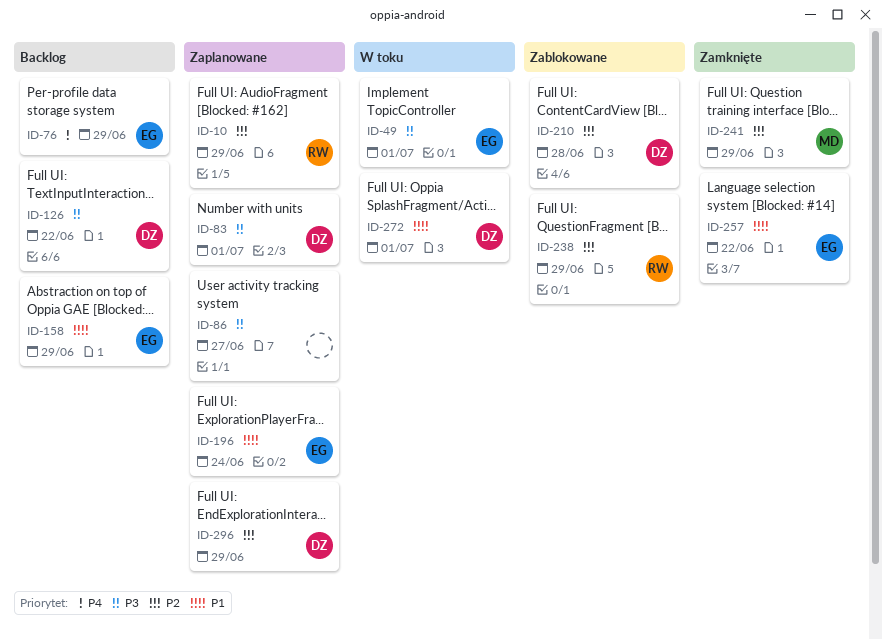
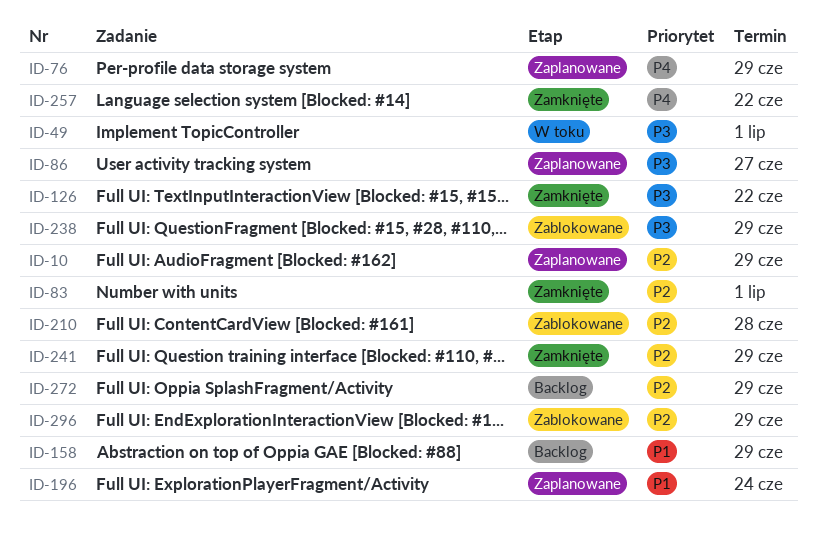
ID-76, status: Backlog -> Zaplanowane
ID-83, status: Zaplanowane -> Zamknięte
ID-83, priority: P3 -> P2
ID-126, status: Backlog -> Zamknięte
ID-238, priority: P2 -> P3
ID-257, priority: P1 -> P4
ID-272, status: W toku -> Backlog
ID-272, priority: P1 -> P2
ID-272, due: Jul 1 -> Jun 29
ID-296, status: Zaplanowane -> Zablokowane

